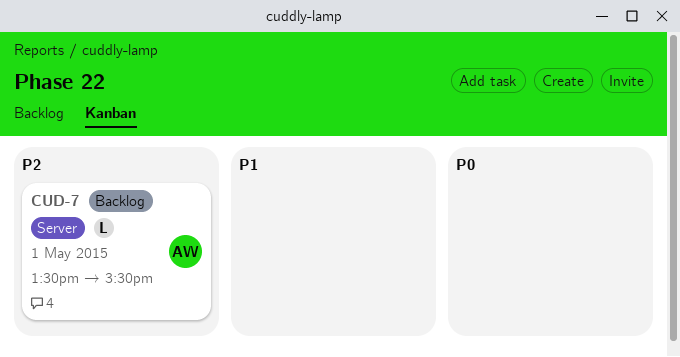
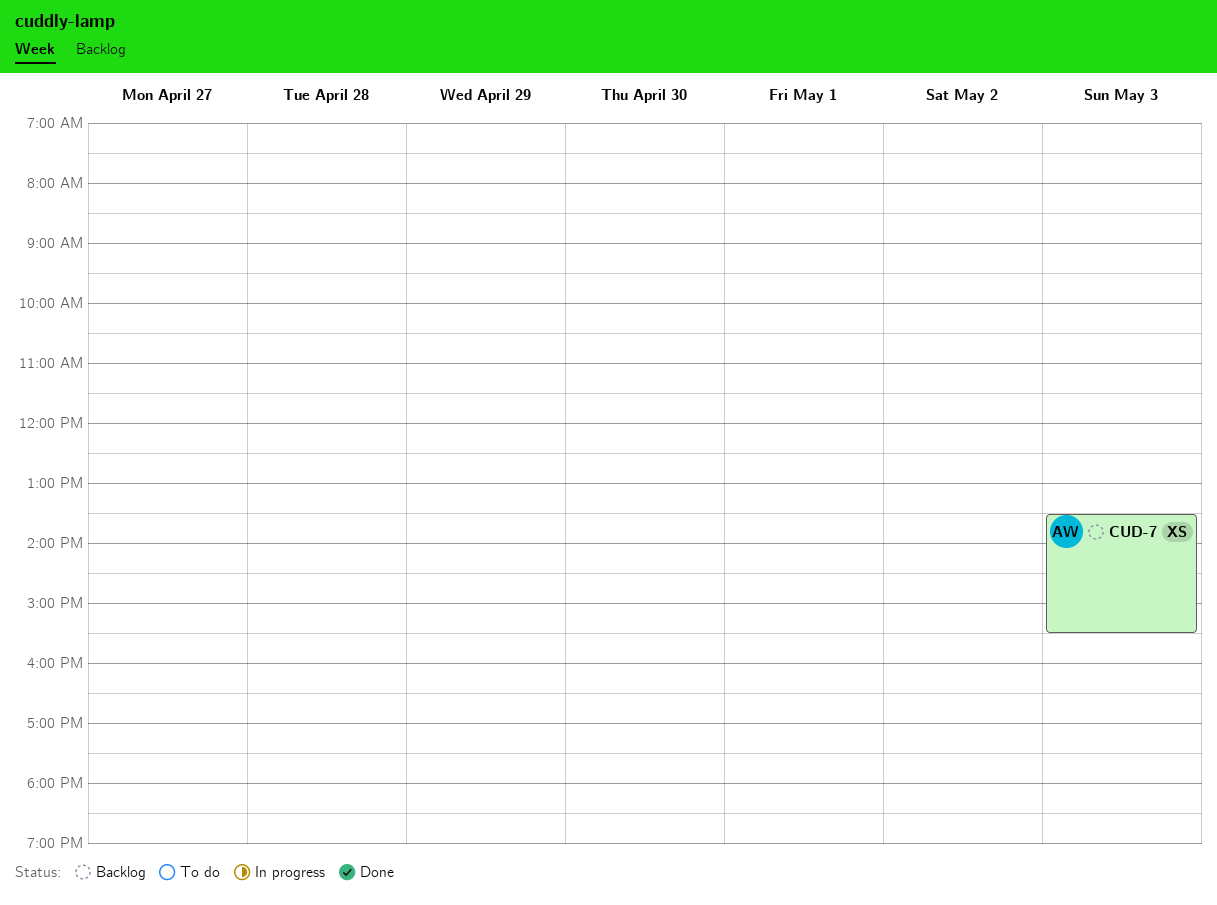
CUD-7, estimate: L -> XS
CUD-7, day: May 1 -> May 3

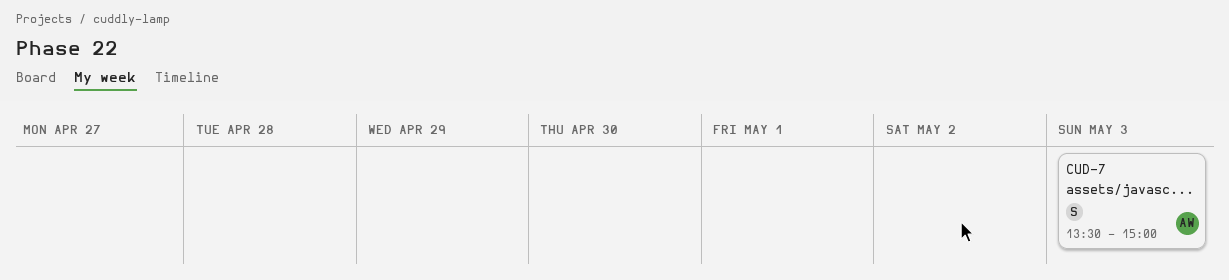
CUD-7, estimate: XS -> S
CUD-7, ends: 15:30 -> 15:00

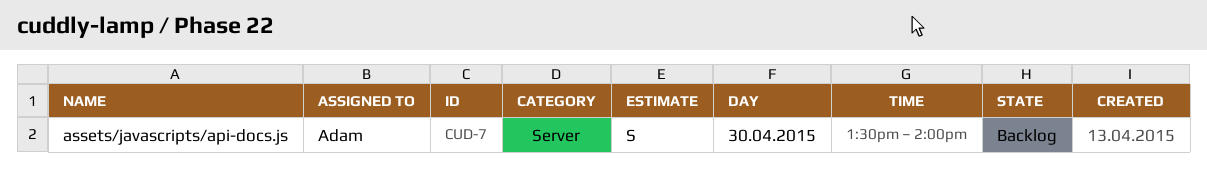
CUD-7, day: May 3 -> Apr 30
CUD-7, ends: 15:00 -> 14:00

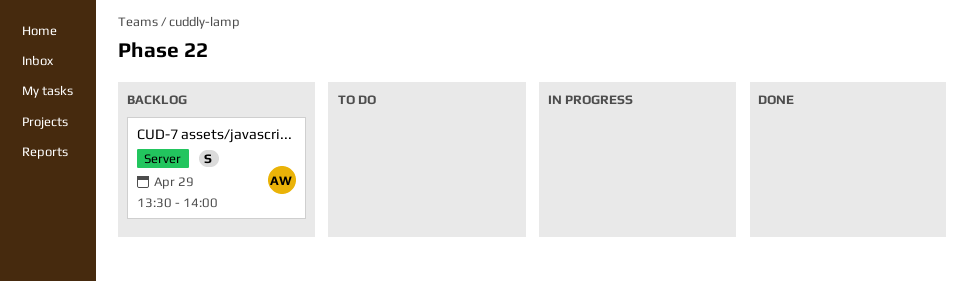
CUD-7, day: Apr 30 -> Apr 29

